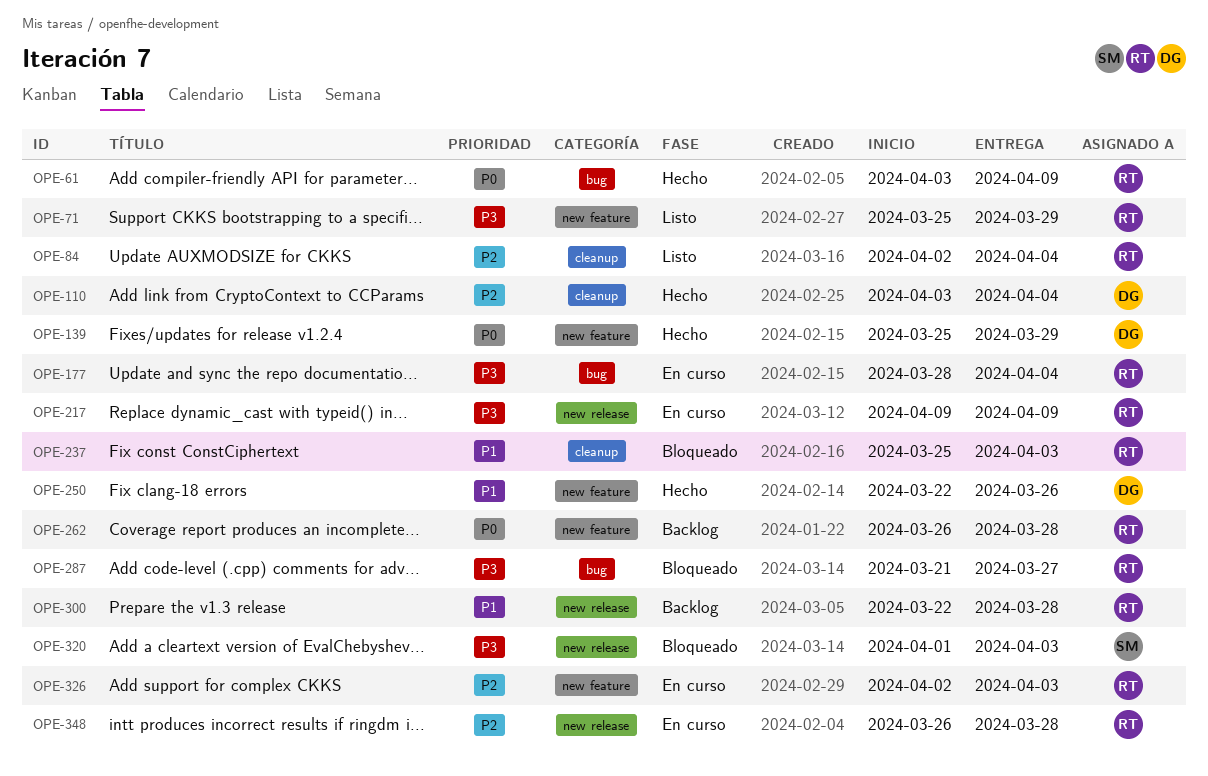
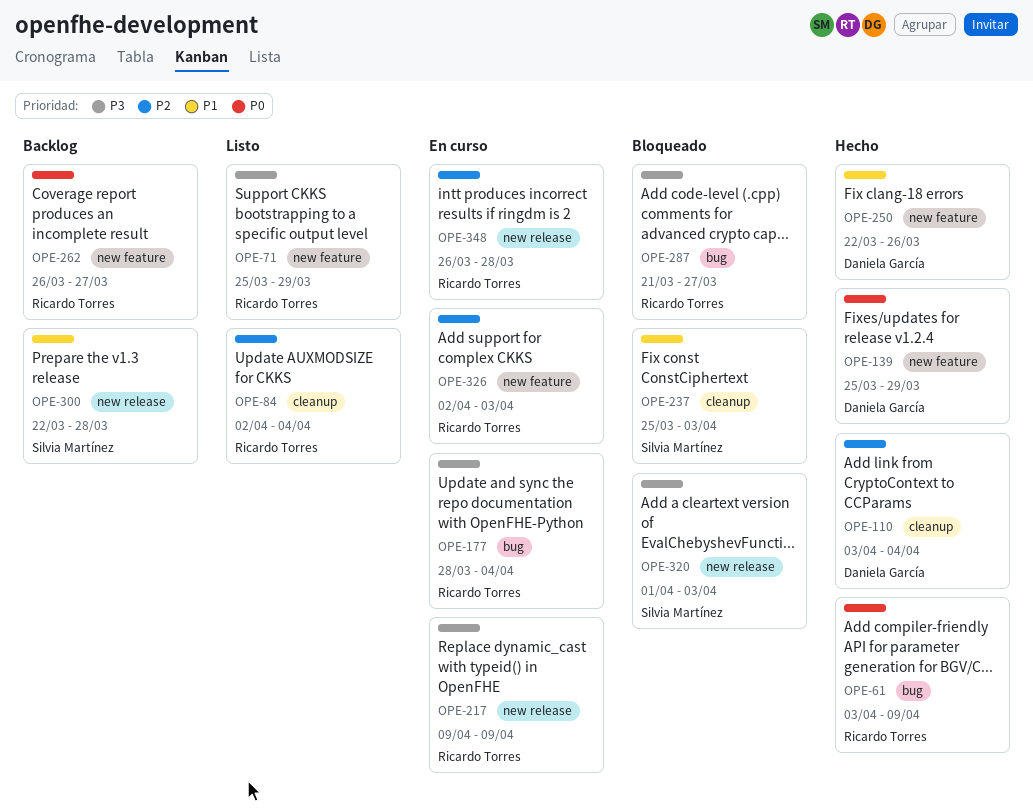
OPE-237, owner: Ricardo Torres -> Silvia Martínez
OPE-262, due: Mar 28 -> Mar 27
OPE-300, owner: Ricardo Torres -> Silvia Martínez

